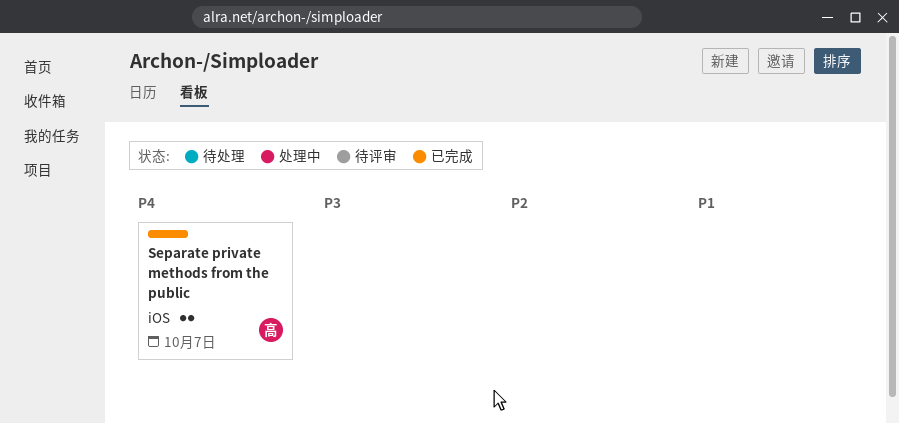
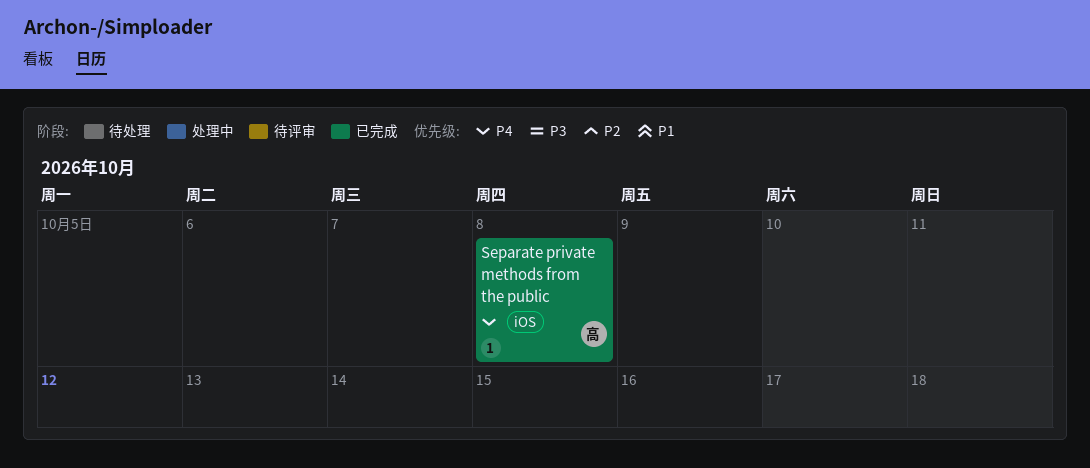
Separate private methods from the public, estimate: 2 -> 1
Separate private methods from the public, due: Oct 7 -> Oct 8

